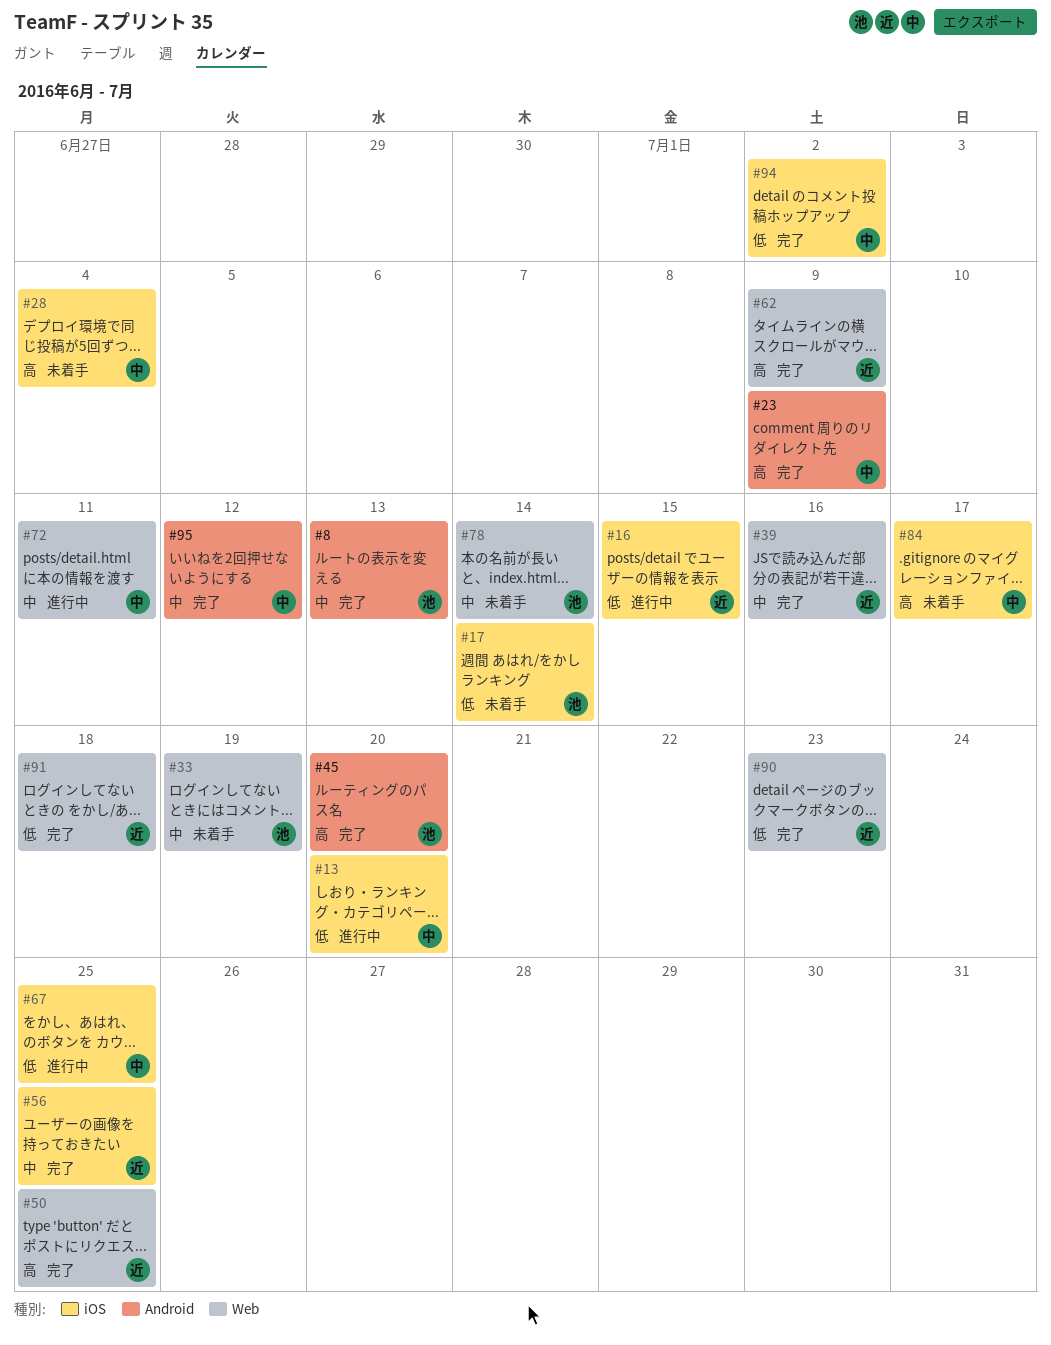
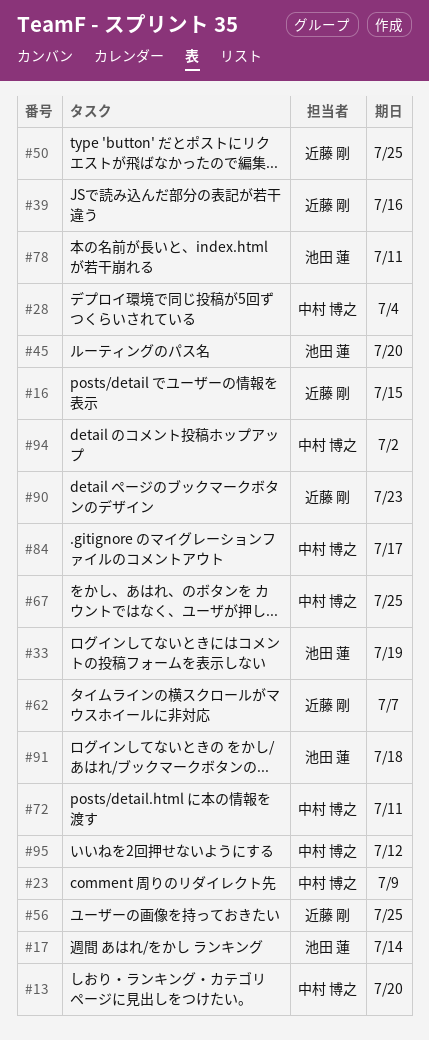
#8: present -> none
#62, due: Jul 9 -> Jul 7
#78, due: Jul 14 -> Jul 11
#91, owner: 近藤 剛 -> 池田 蓮

